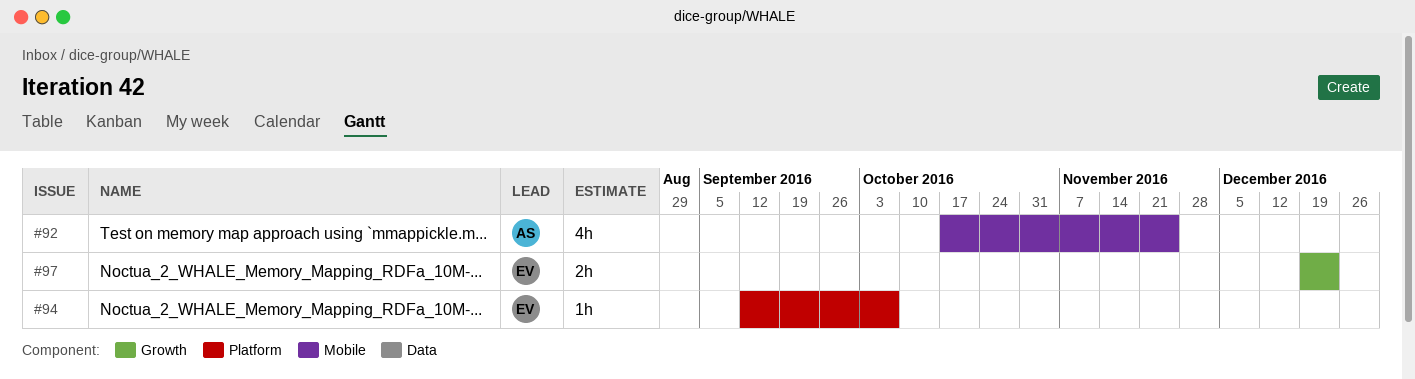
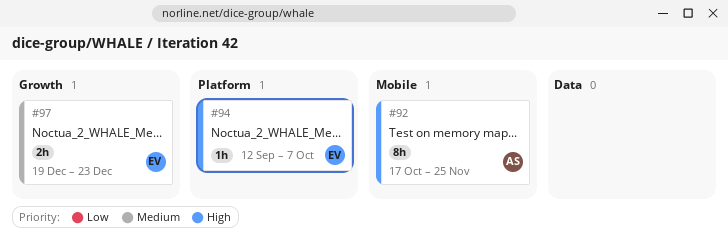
#92, estimate: 4h -> 8h

